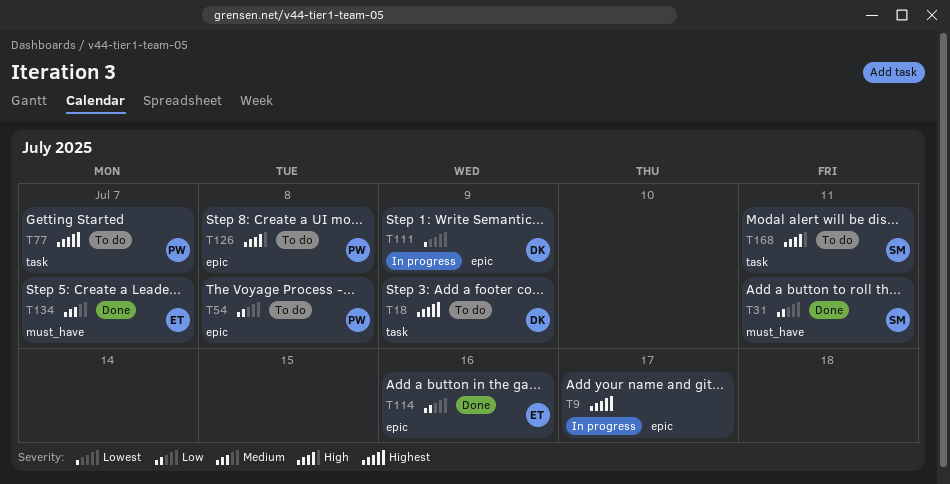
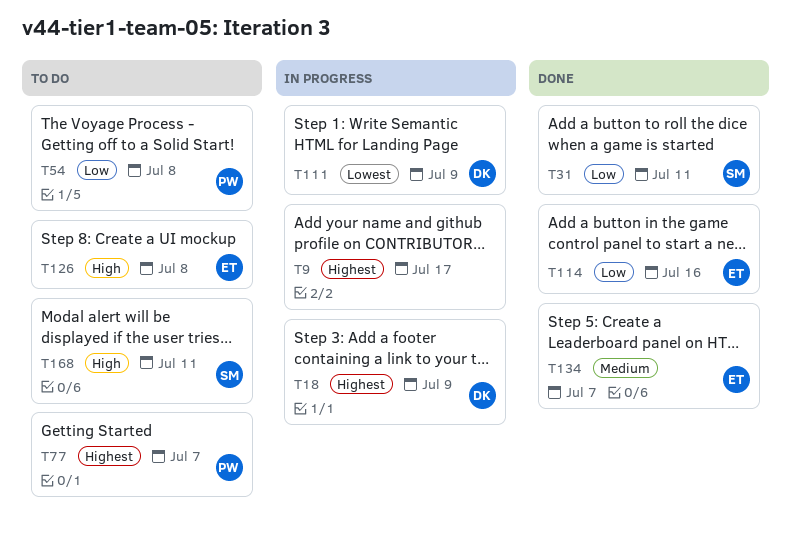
T18, status: To do -> In progress
T126, owner: PW -> ET

